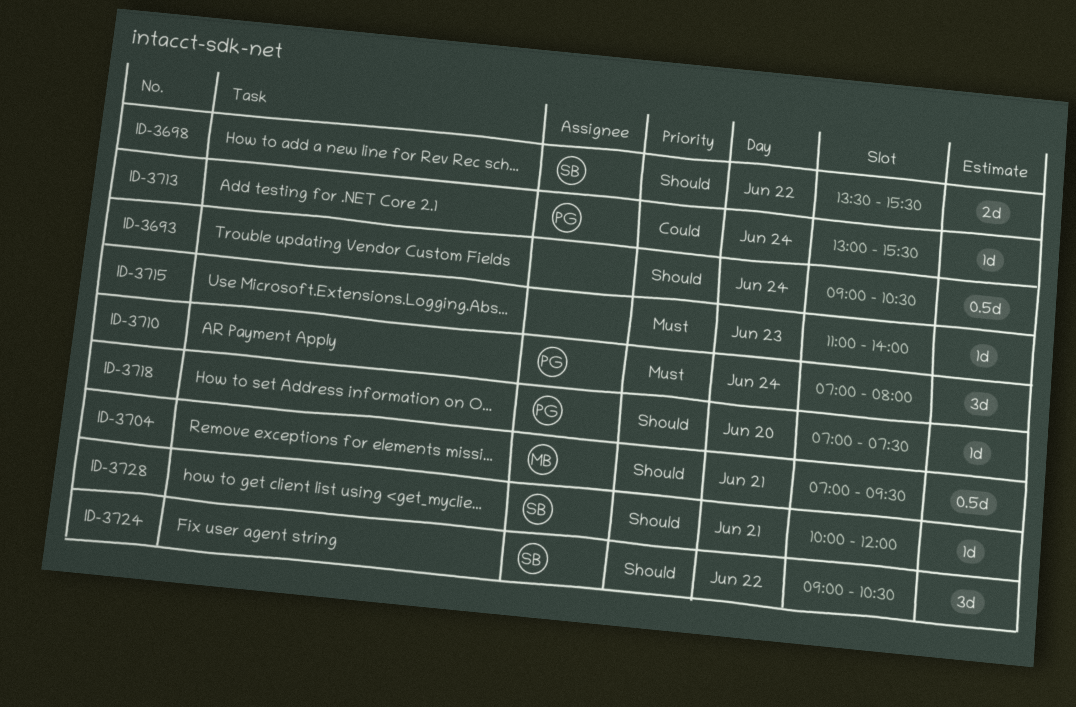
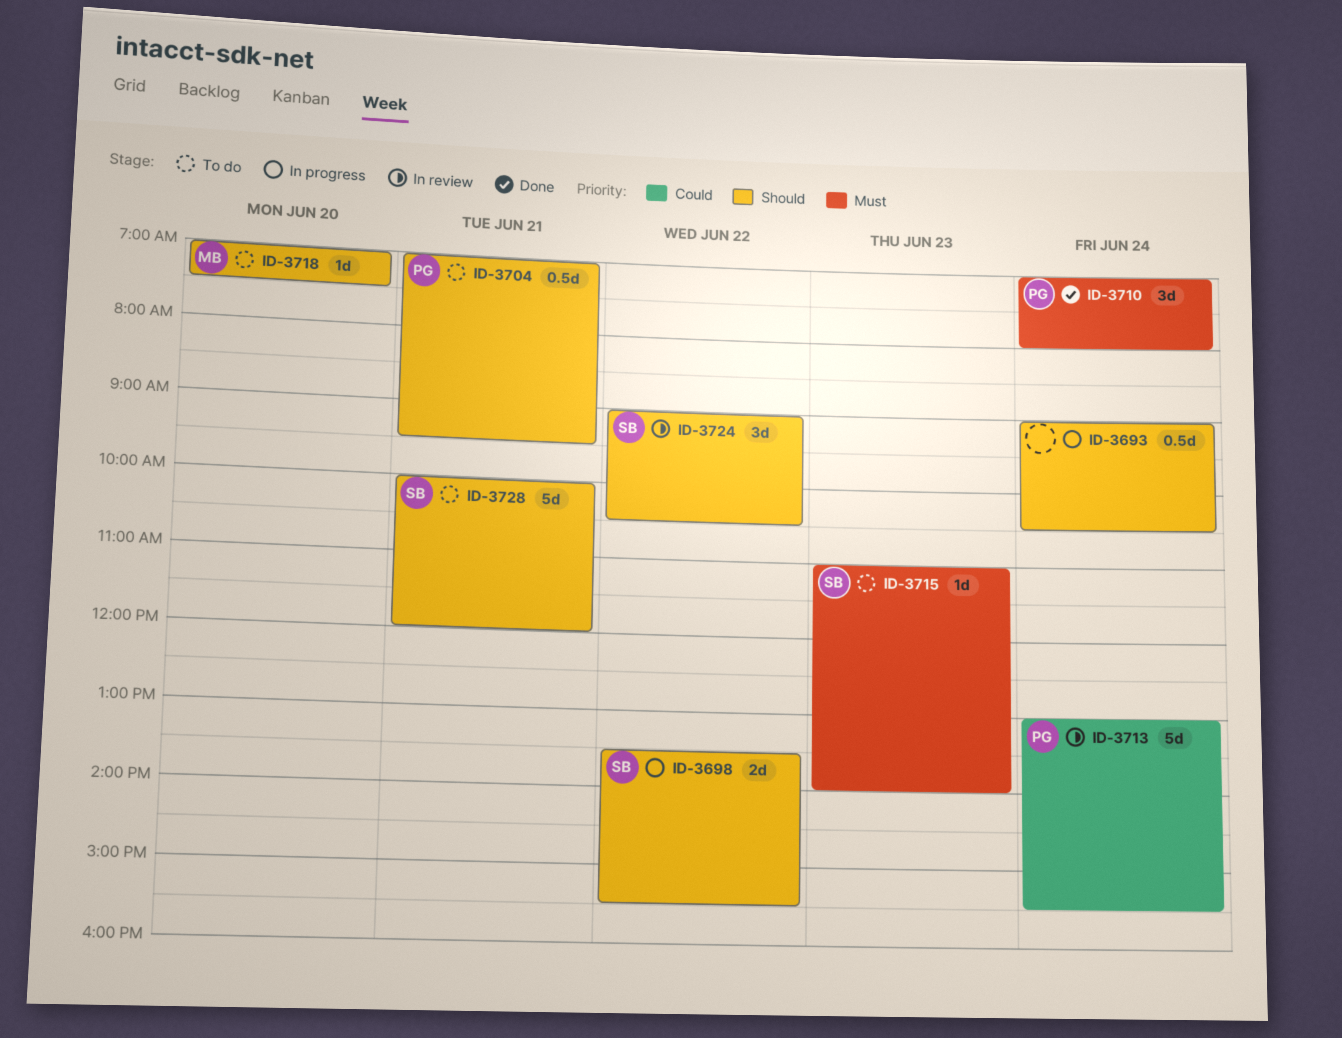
ID-3704, owner: MB -> PG
ID-3713, estimate: 1d -> 5d
ID-3715, owner: none -> SB
ID-3718, owner: PG -> MB
ID-3728, estimate: 1d -> 5d

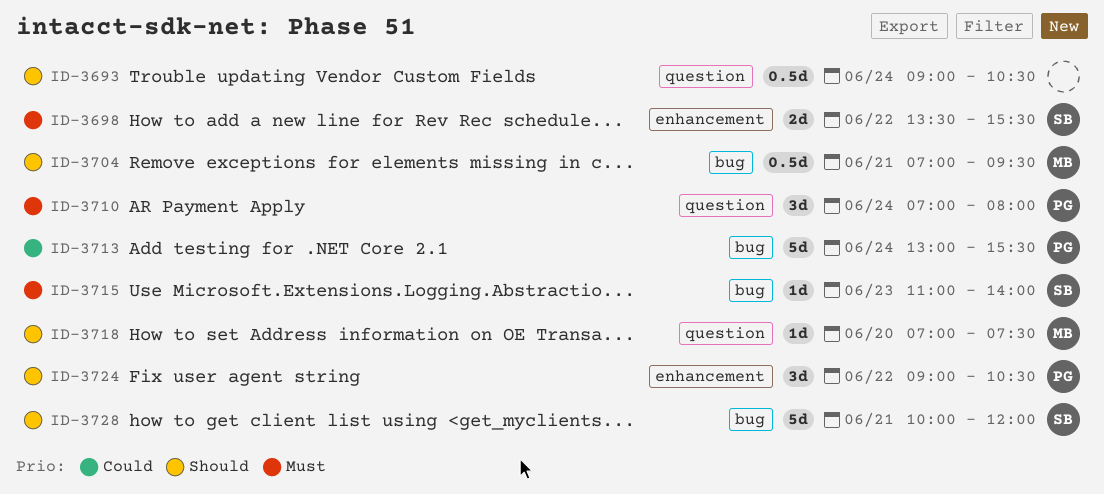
ID-3698, priority: Should -> Must
ID-3704, owner: PG -> MB
ID-3724, owner: SB -> PG

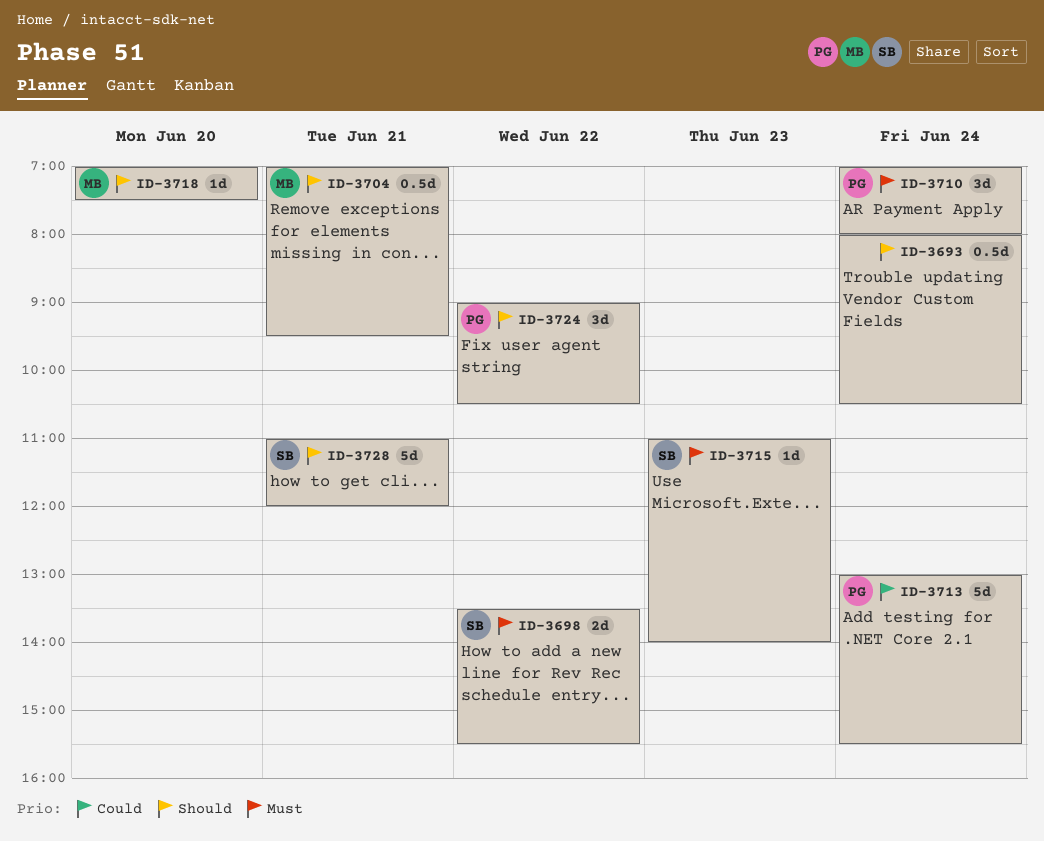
ID-3693, begins: 09:00 -> 08:00
ID-3728, begins: 10:00 -> 11:00

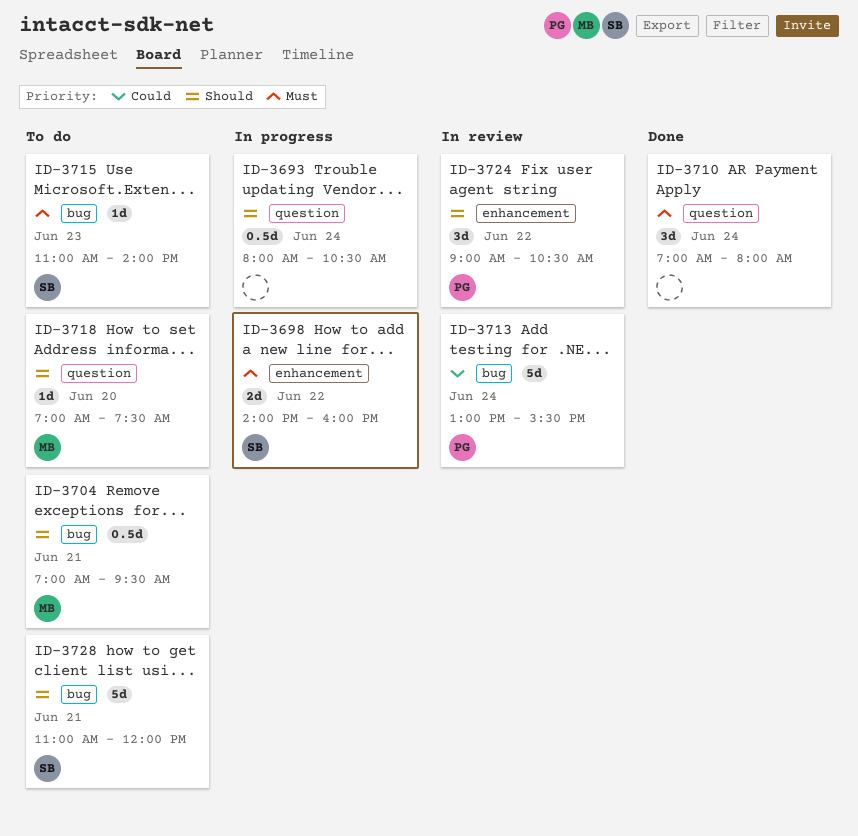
ID-3698, begins: 13:30 -> 14:00
ID-3698, ends: 15:30 -> 16:00
ID-3710, owner: PG -> none

